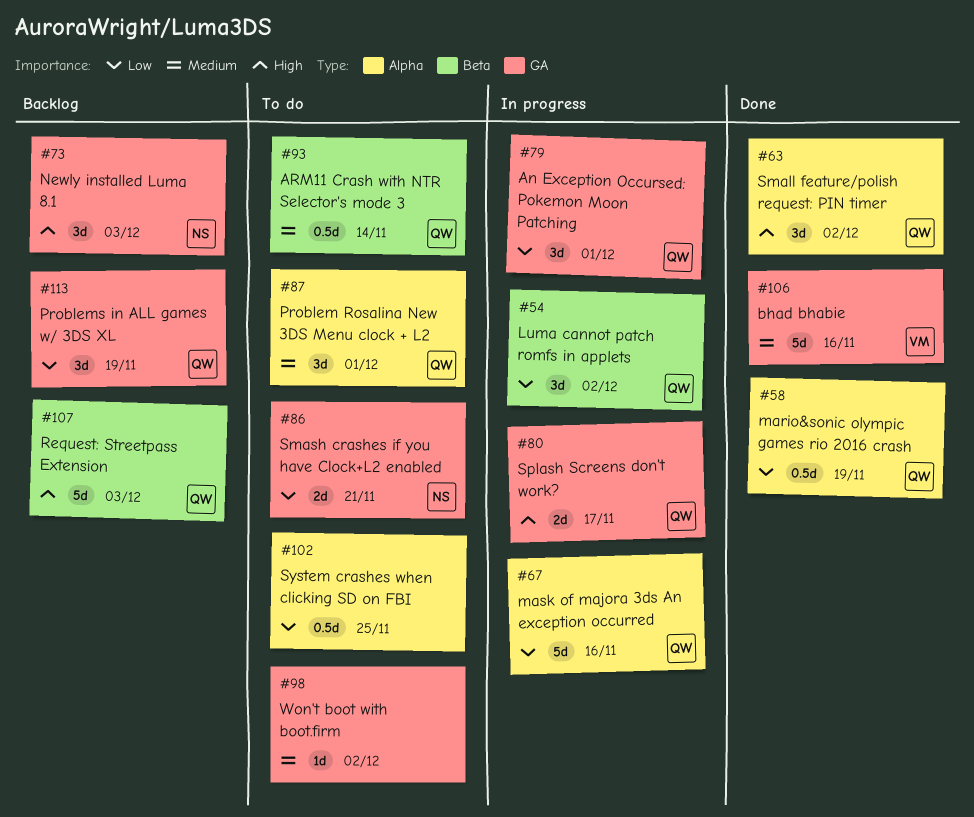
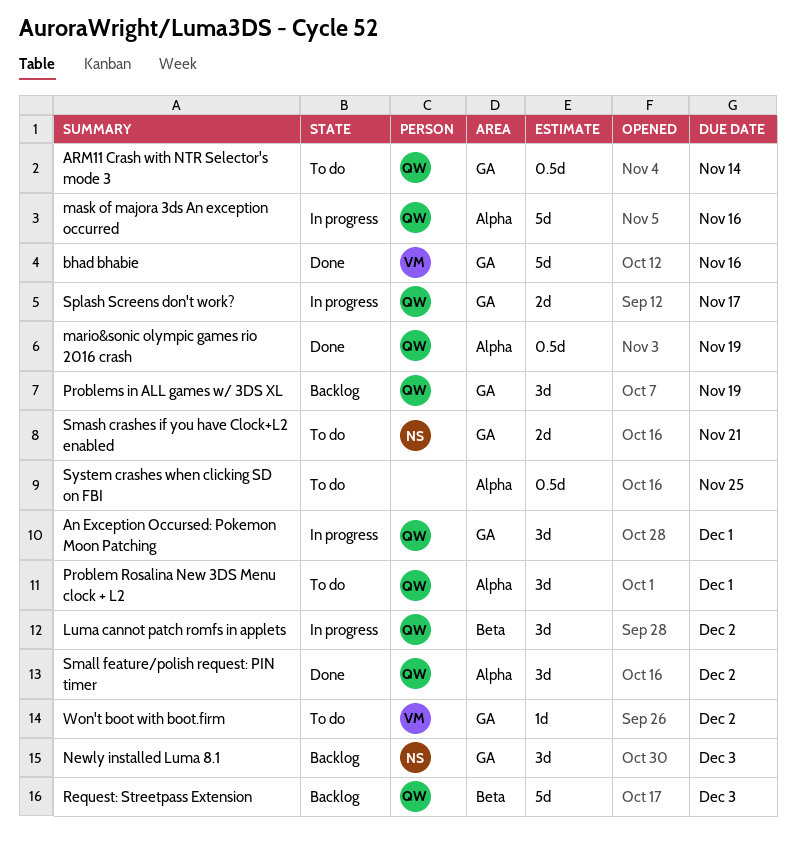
ARM11 Crash with NTR Selector's mode 3, label: Beta -> GA
Won't boot with boot.firm, owner: none -> VM

